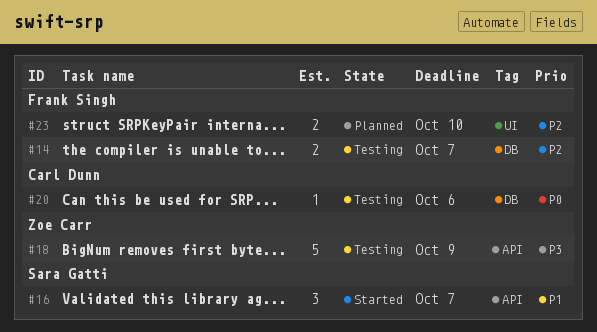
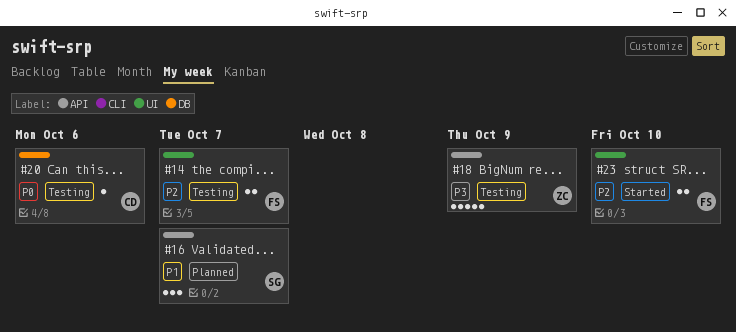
#14, label: DB -> UI
#16, status: Started -> Planned
#23, status: Planned -> Started

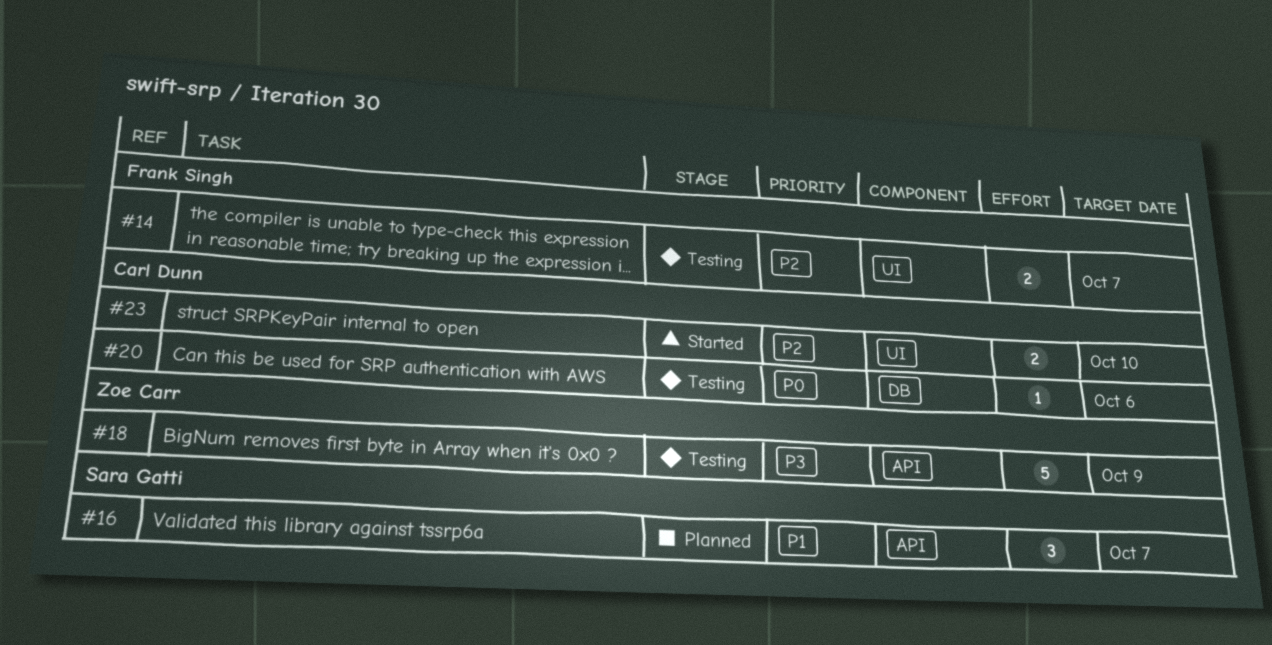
#23, owner: Frank Singh -> Carl Dunn

